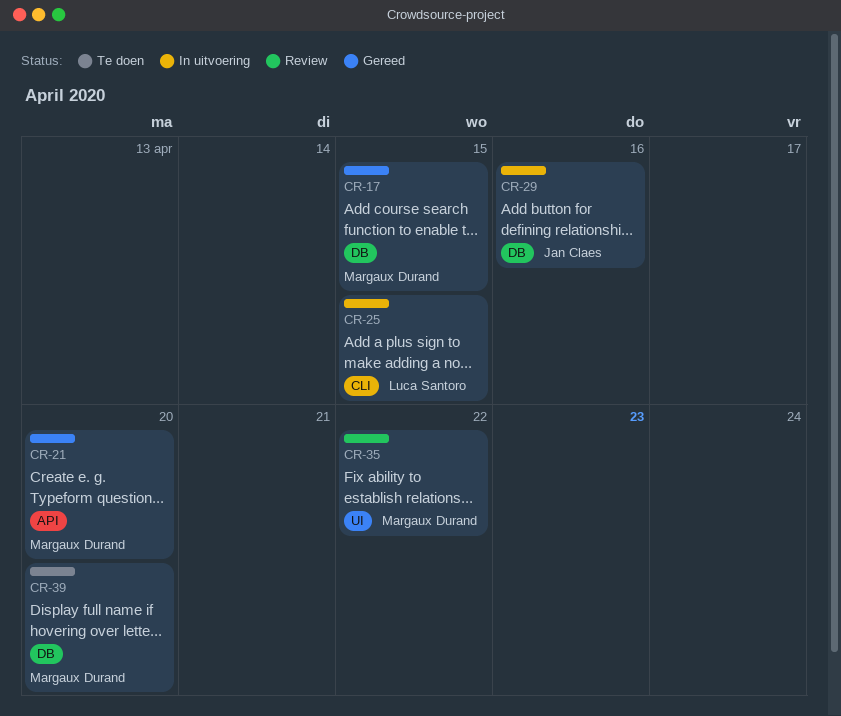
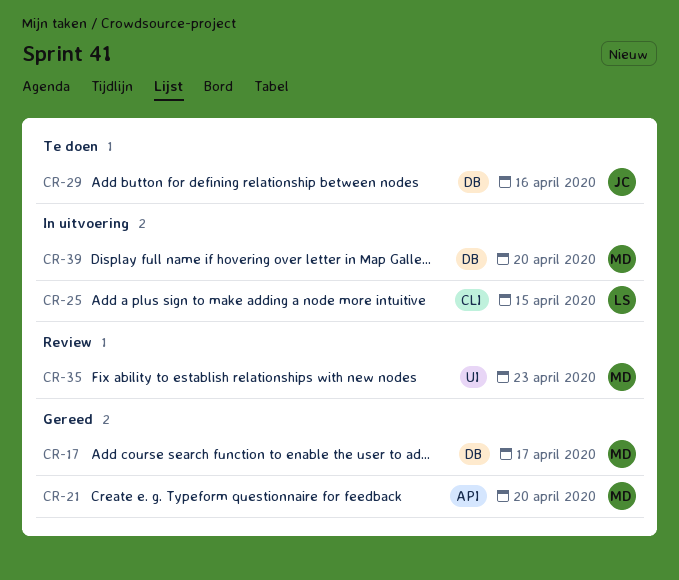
CR-17, due: Apr 15 -> Apr 17
CR-29, status: In uitvoering -> Te doen
CR-35, due: Apr 22 -> Apr 23
CR-39, status: Te doen -> In uitvoering

